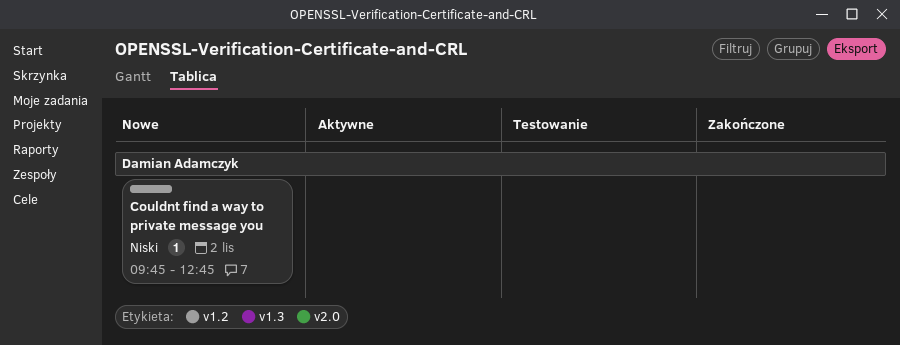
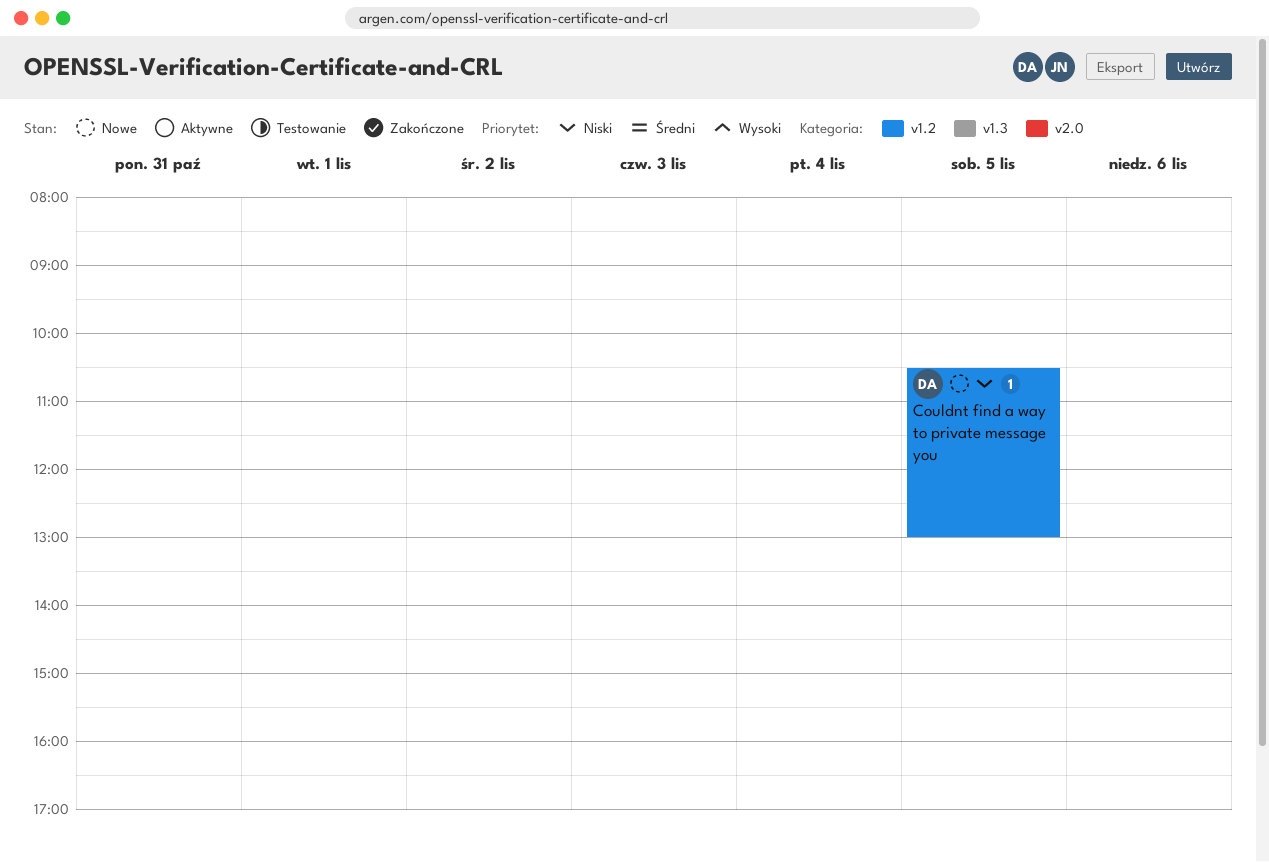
Couldnt find a way to private message you, day: Nov 2 -> Nov 5
Couldnt find a way to private message you, begins: 09:45 -> 10:30
Couldnt find a way to private message you, ends: 12:45 -> 13:00

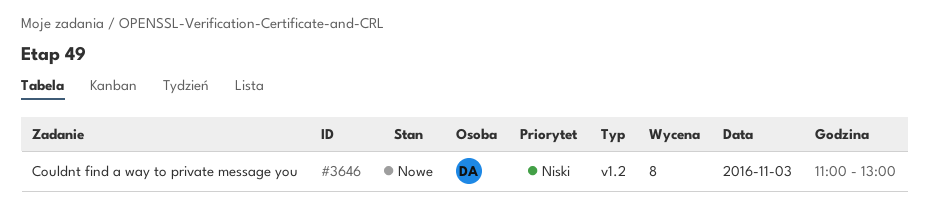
Couldnt find a way to private message you, estimate: 1 -> 8
Couldnt find a way to private message you, day: Nov 5 -> Nov 3
Couldnt find a way to private message you, begins: 10:30 -> 11:00

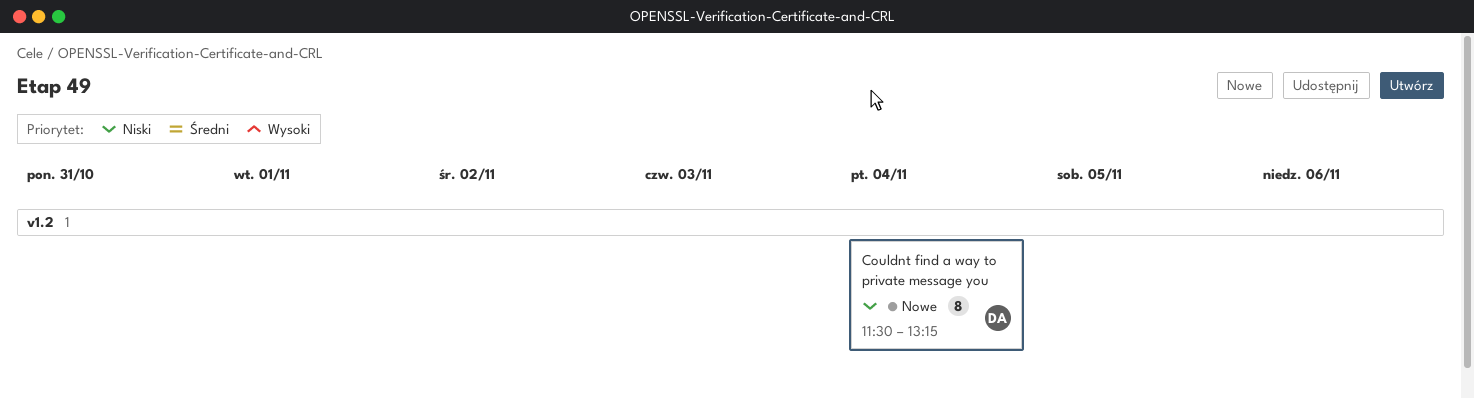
Couldnt find a way to private message you, day: Nov 3 -> Nov 4
Couldnt find a way to private message you, begins: 11:00 -> 11:30
Couldnt find a way to private message you, ends: 13:00 -> 13:15

